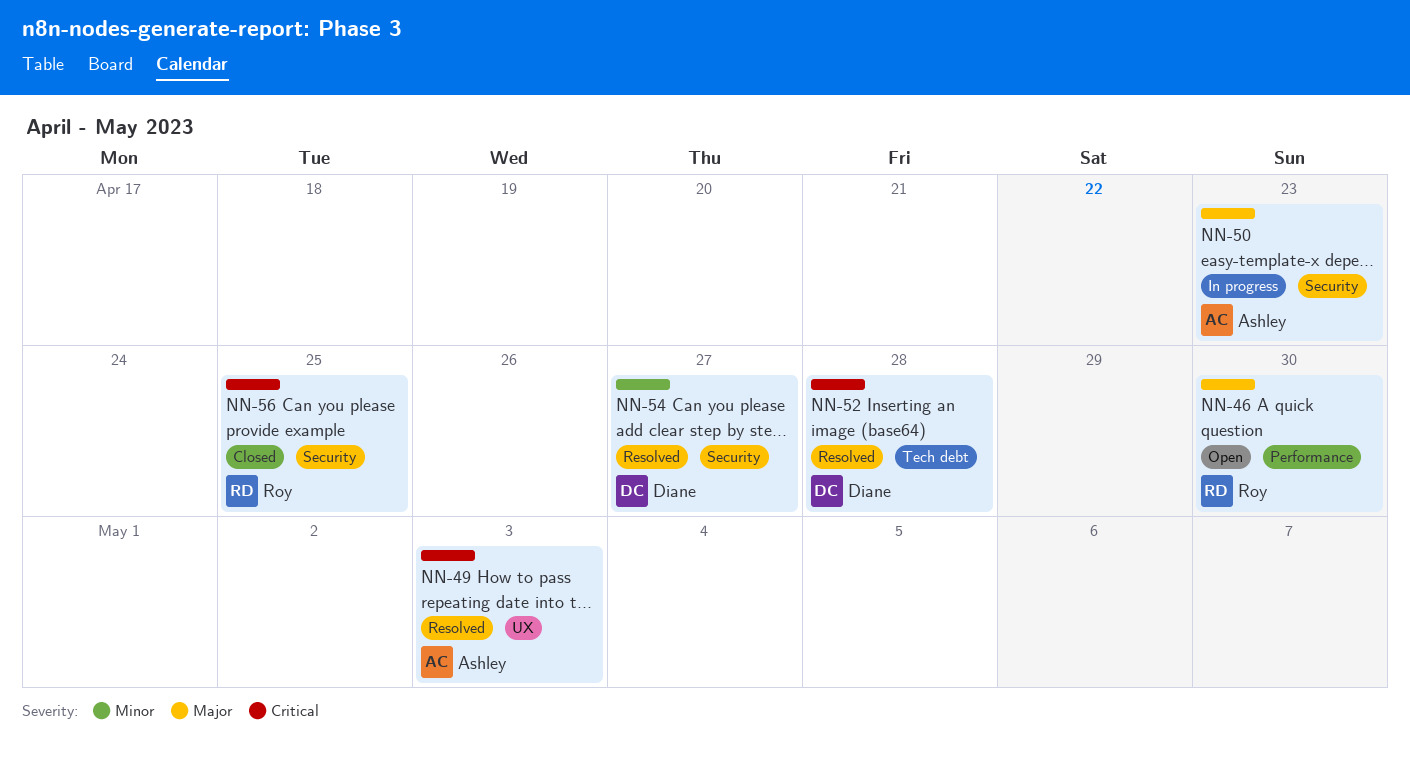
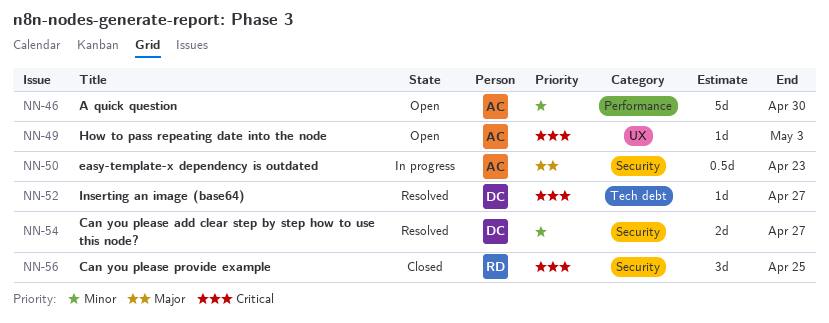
NN-46, owner: Roy -> Ashley
NN-46, priority: Major -> Minor
NN-49, status: Resolved -> Open
NN-52, due: Apr 28 -> Apr 27

